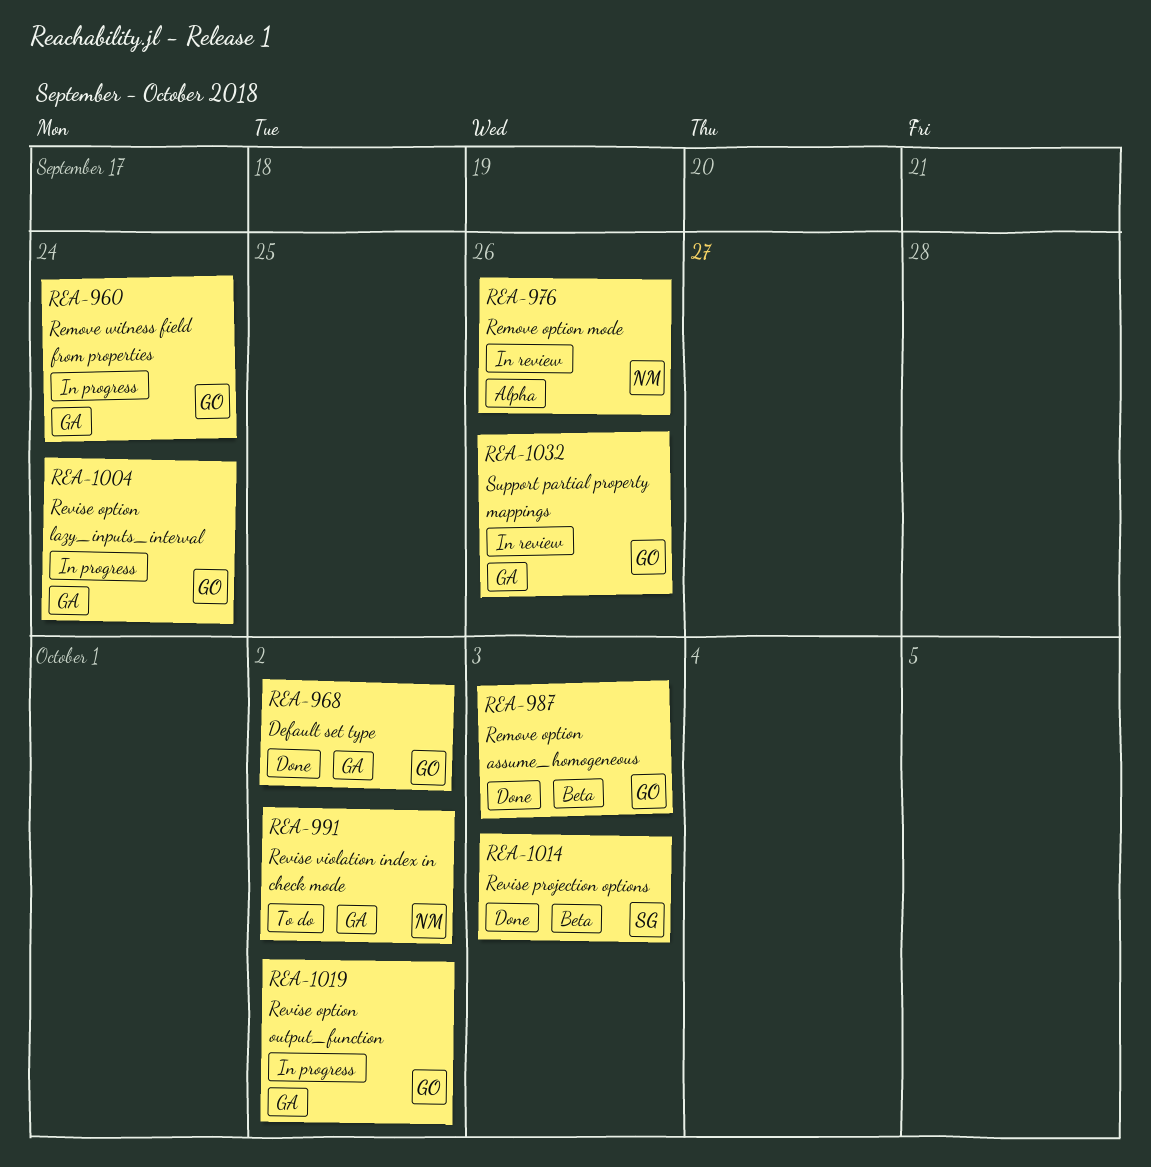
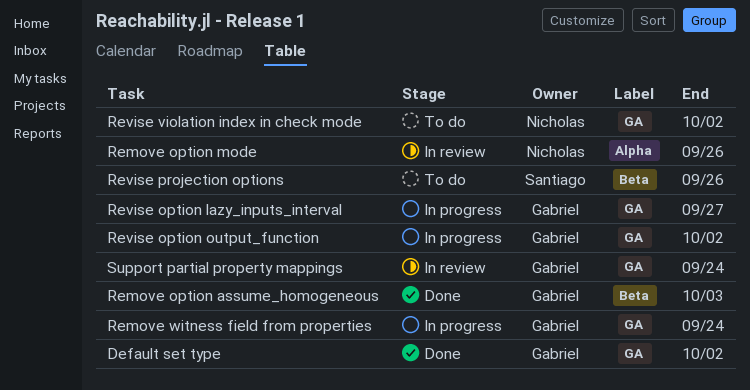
Revise option lazy_inputs_interval, due: Sep 24 -> Sep 27
Revise projection options, status: Done -> To do
Revise projection options, due: Oct 3 -> Sep 26
Support partial property mappings, due: Sep 26 -> Sep 24

